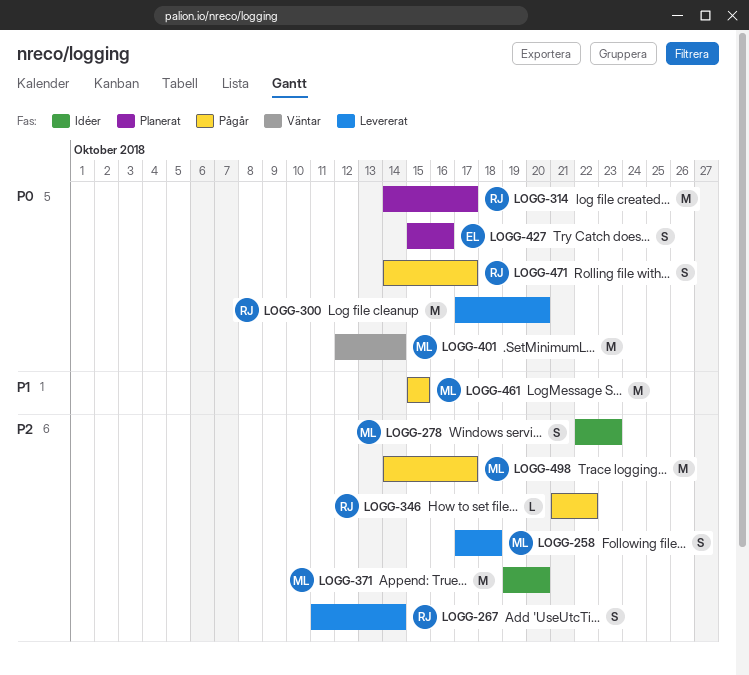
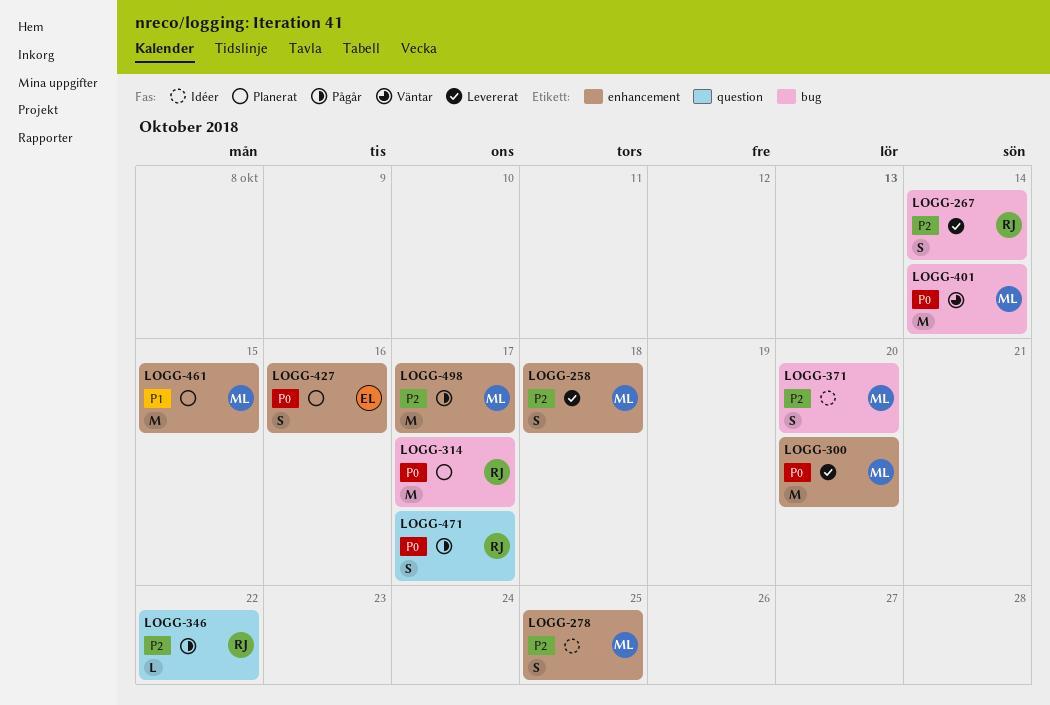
LOGG-278, due: Oct 23 -> Oct 25
LOGG-300, owner: RJ -> ML
LOGG-371, estimate: M -> S
LOGG-461, status: Pågår -> Planerat

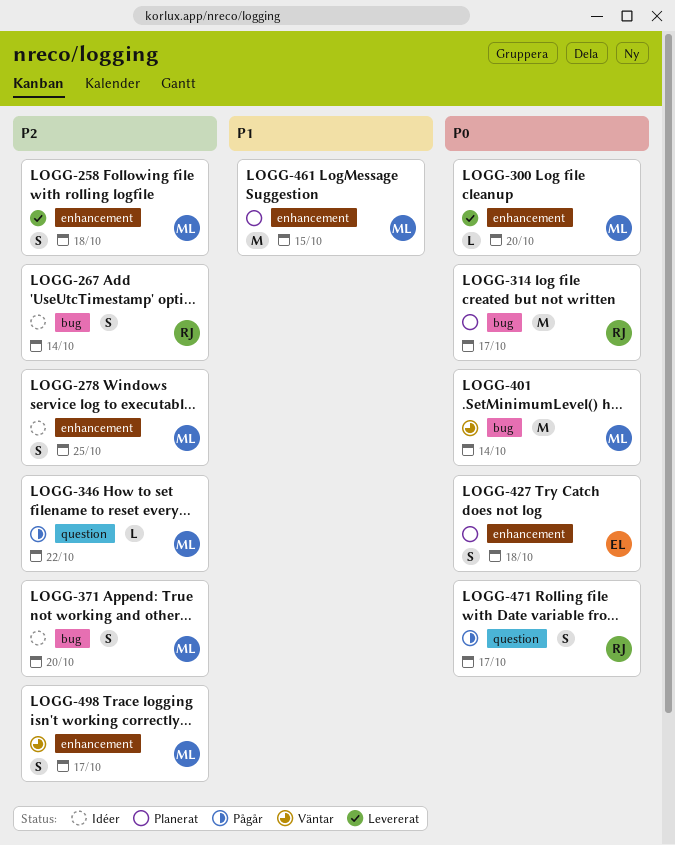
LOGG-267, status: Levererat -> Idéer
LOGG-300, estimate: M -> L
LOGG-346, owner: RJ -> ML
LOGG-427, due: Oct 16 -> Oct 18
LOGG-498, status: Pågår -> Väntar
LOGG-498, estimate: M -> S

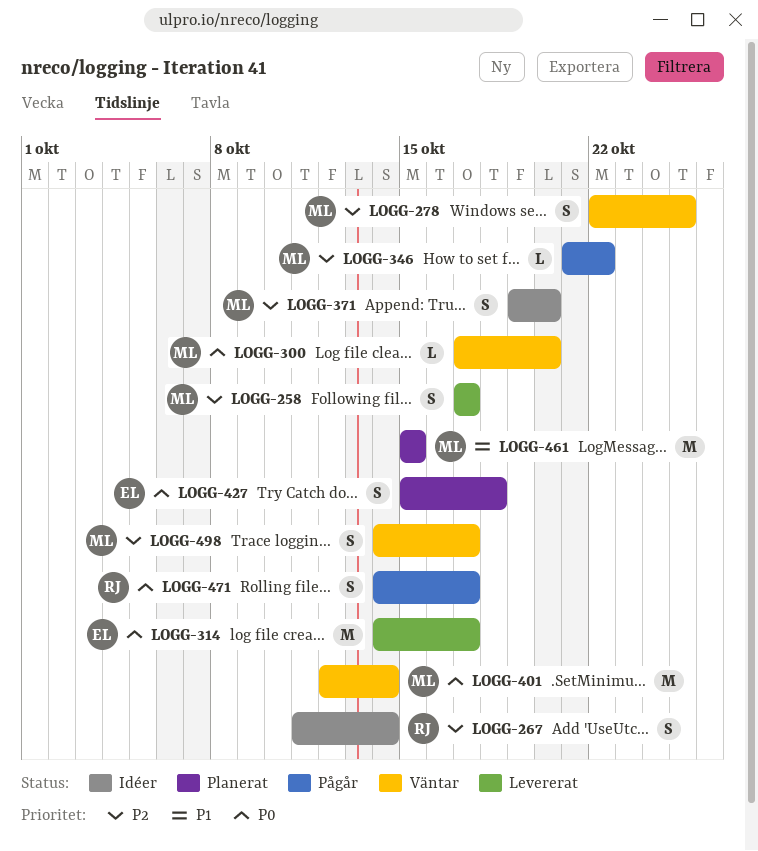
LOGG-258, due: Oct 18 -> Oct 17
LOGG-278, status: Idéer -> Väntar
LOGG-300, status: Levererat -> Väntar
LOGG-314, status: Planerat -> Levererat
LOGG-314, owner: RJ -> EL

